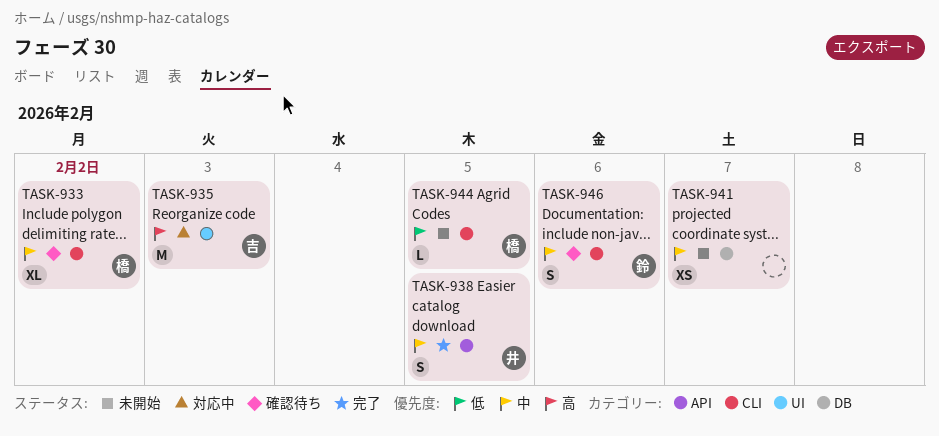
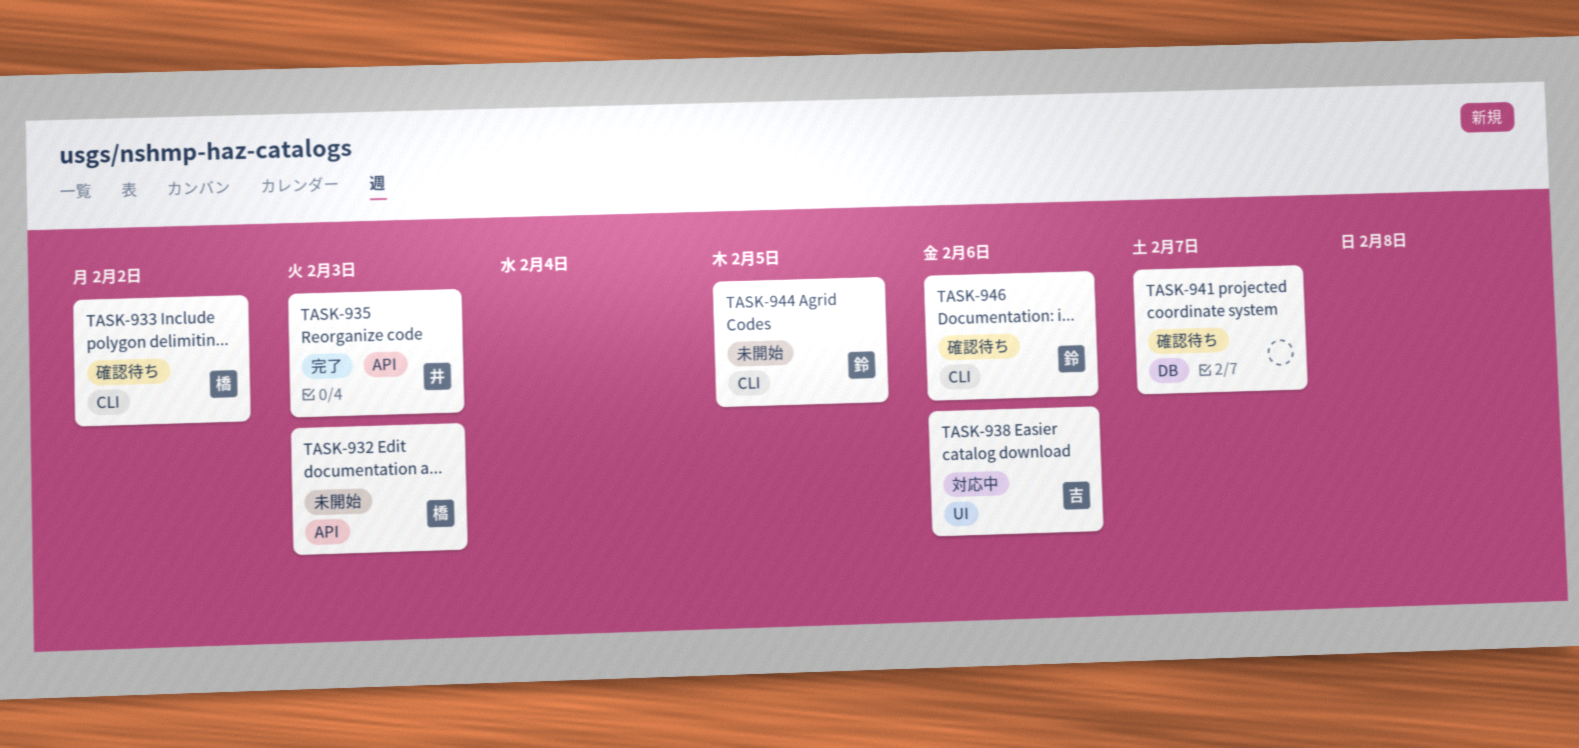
TASK-932: none -> present
TASK-935, status: 対応中 -> 完了
TASK-935, owner: 吉 -> 井
TASK-935, label: UI -> API
TASK-938, status: 完了 -> 対応中
TASK-938, owner: 井 -> 吉
TASK-938, label: API -> UI
TASK-938, due: Feb 5 -> Feb 6
TASK-941, status: 未開始 -> 確認待ち
TASK-944, owner: 橋 -> 鈴

